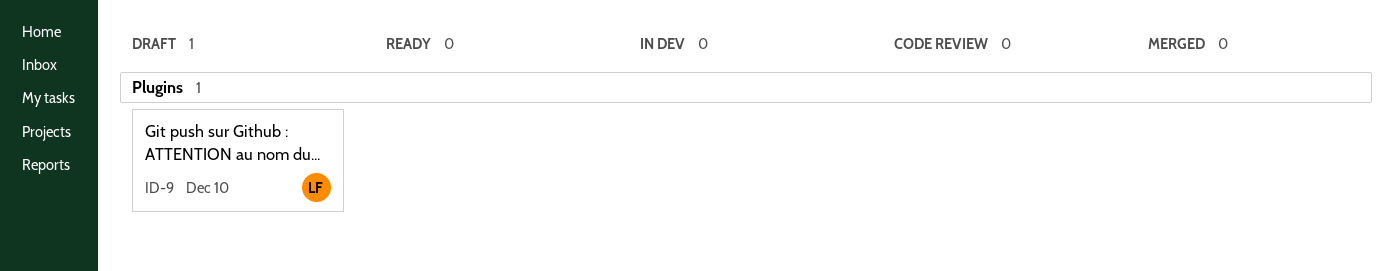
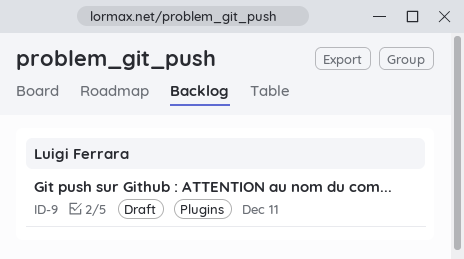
ID-9, due: Dec 10 -> Dec 11

